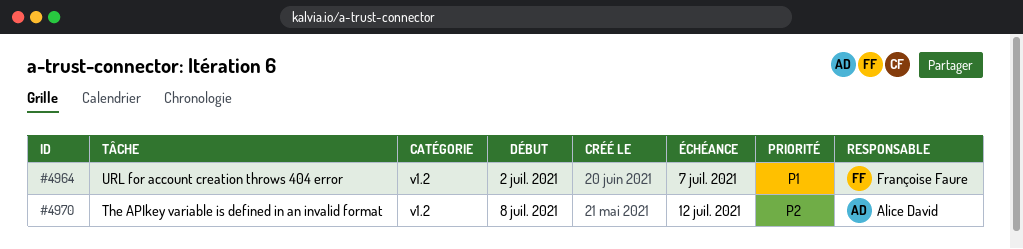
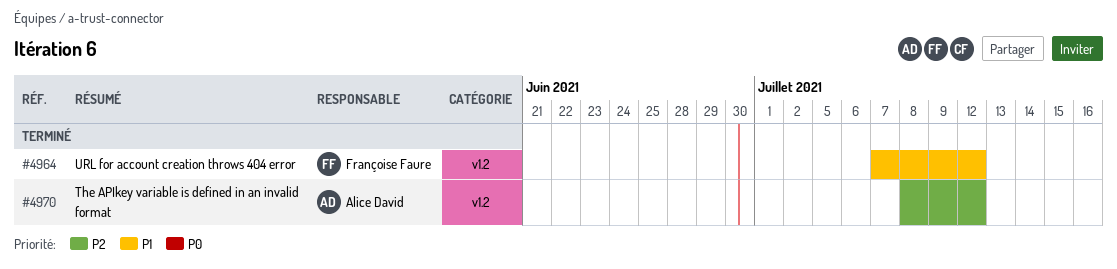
#4964, start: Jul 2 -> Jul 7
#4964, due: Jul 7 -> Jul 12

